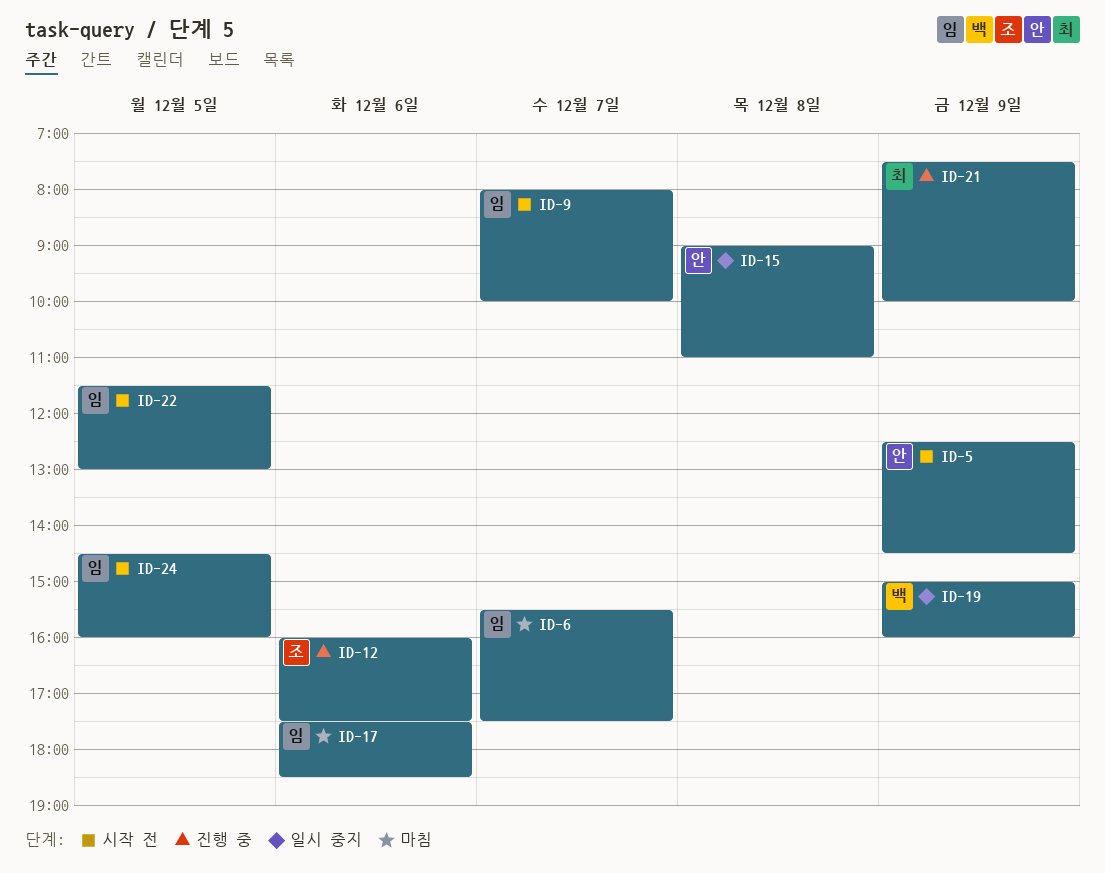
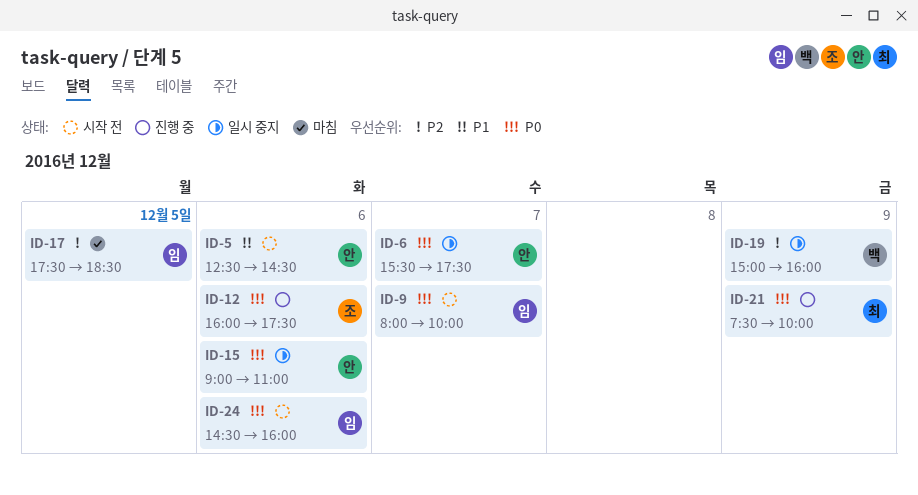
ID-5, day: Dec 9 -> Dec 6
ID-6, status: 마침 -> 일시 중지
ID-6, owner: 임 -> 안
ID-15, day: Dec 8 -> Dec 6
ID-17, day: Dec 6 -> Dec 5
ID-22: present -> none
ID-24, day: Dec 5 -> Dec 6

